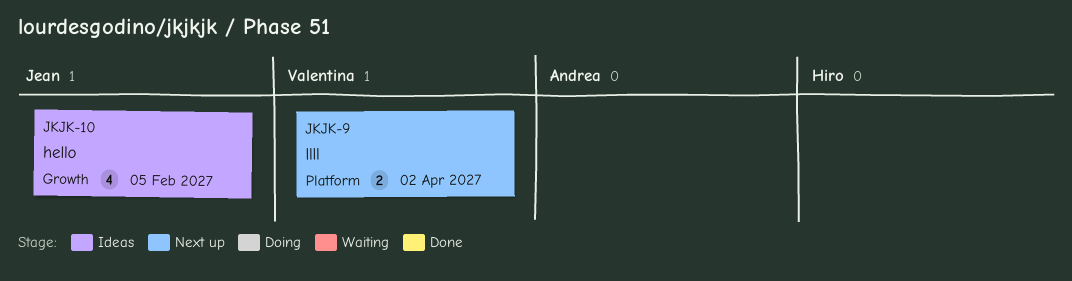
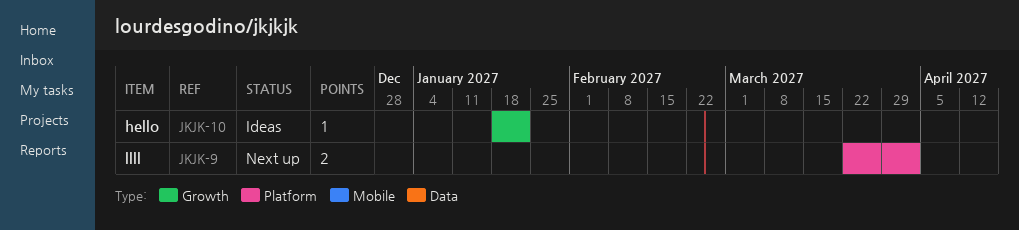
JKJK-10, estimate: 4 -> 1
JKJK-10, due: Feb 5 -> Jan 22

